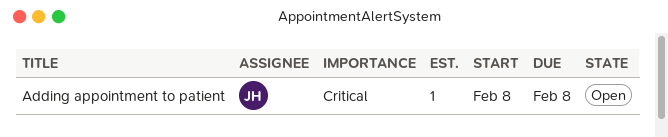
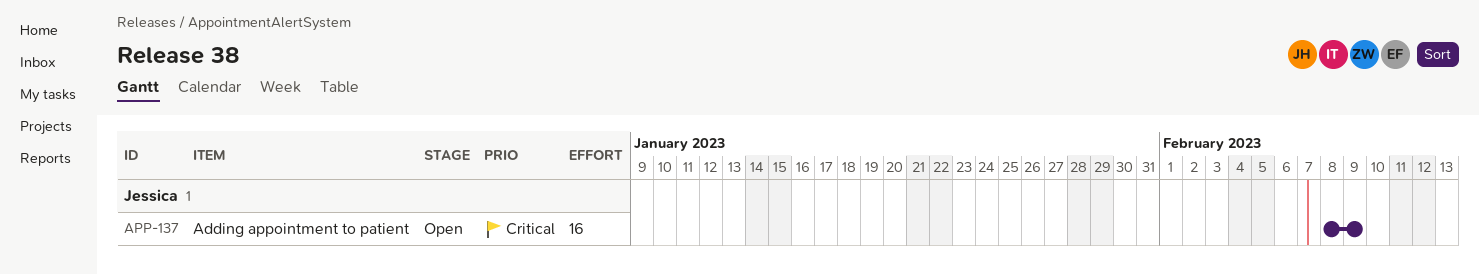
Adding appointment to patient, estimate: 1 -> 16
Adding appointment to patient, due: Feb 8 -> Feb 9

